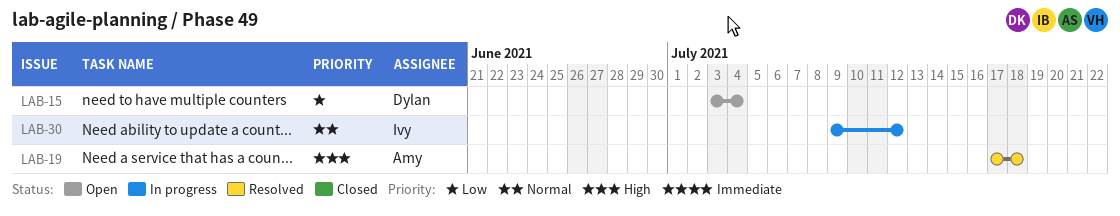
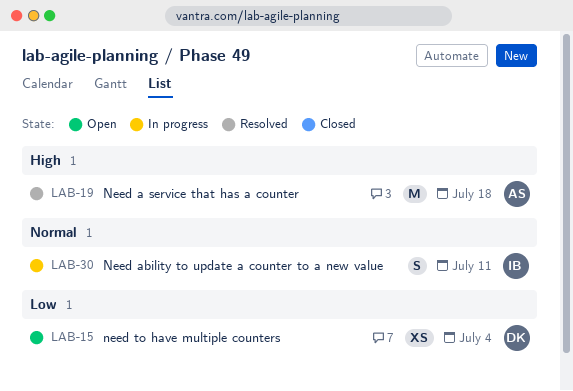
LAB-30, due: Jul 12 -> Jul 11

